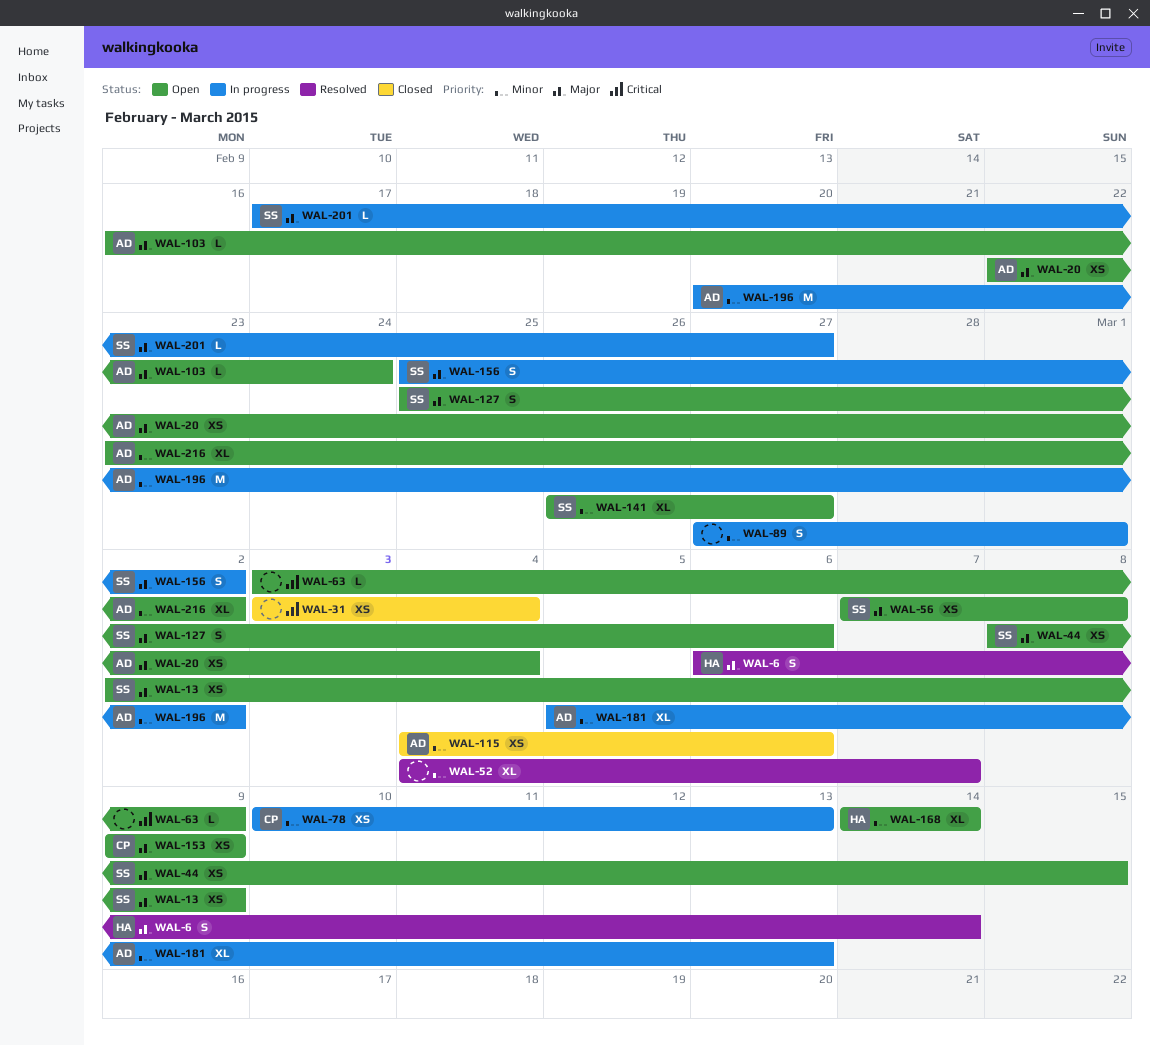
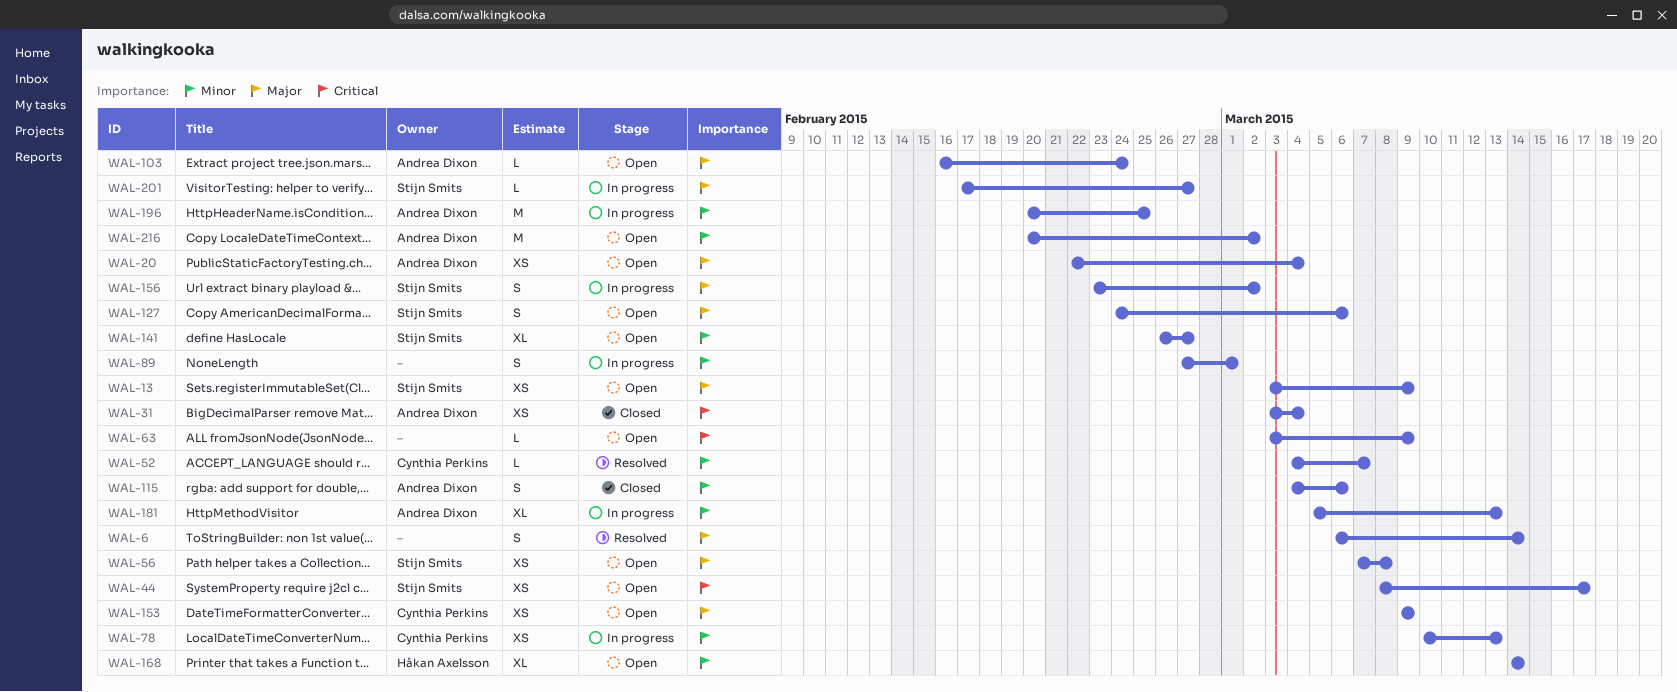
WAL-6, owner: Håkan Axelsson -> none
WAL-13, start: Mar 2 -> Mar 3
WAL-31, owner: none -> Andrea Dixon
WAL-44, priority: Major -> Critical
WAL-44, due: Mar 15 -> Mar 17
WAL-52, owner: none -> Cynthia Perkins
WAL-52, estimate: XL -> L
WAL-115, estimate: XS -> S
WAL-127, start: Feb 25 -> Feb 24
WAL-156, start: Feb 25 -> Feb 23
WAL-196, due: Mar 2 -> Feb 25
WAL-216, estimate: XL -> M
WAL-216, start: Feb 23 -> Feb 20

